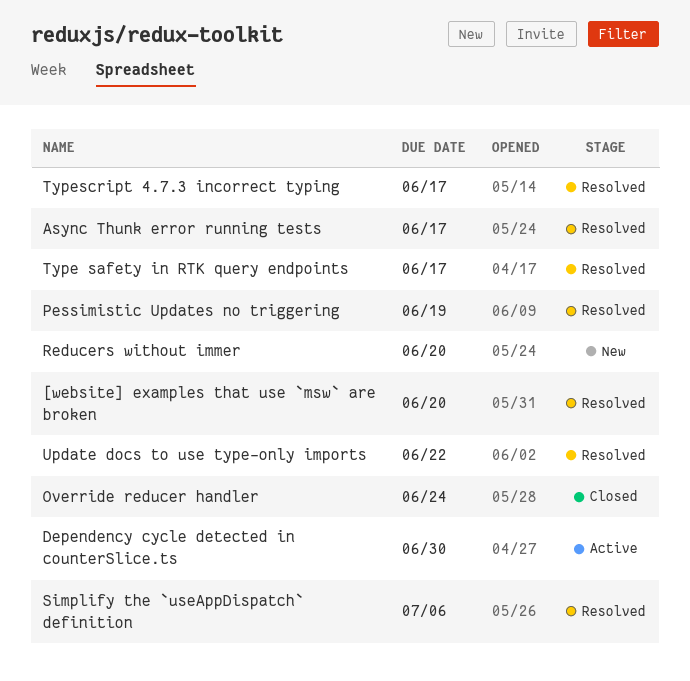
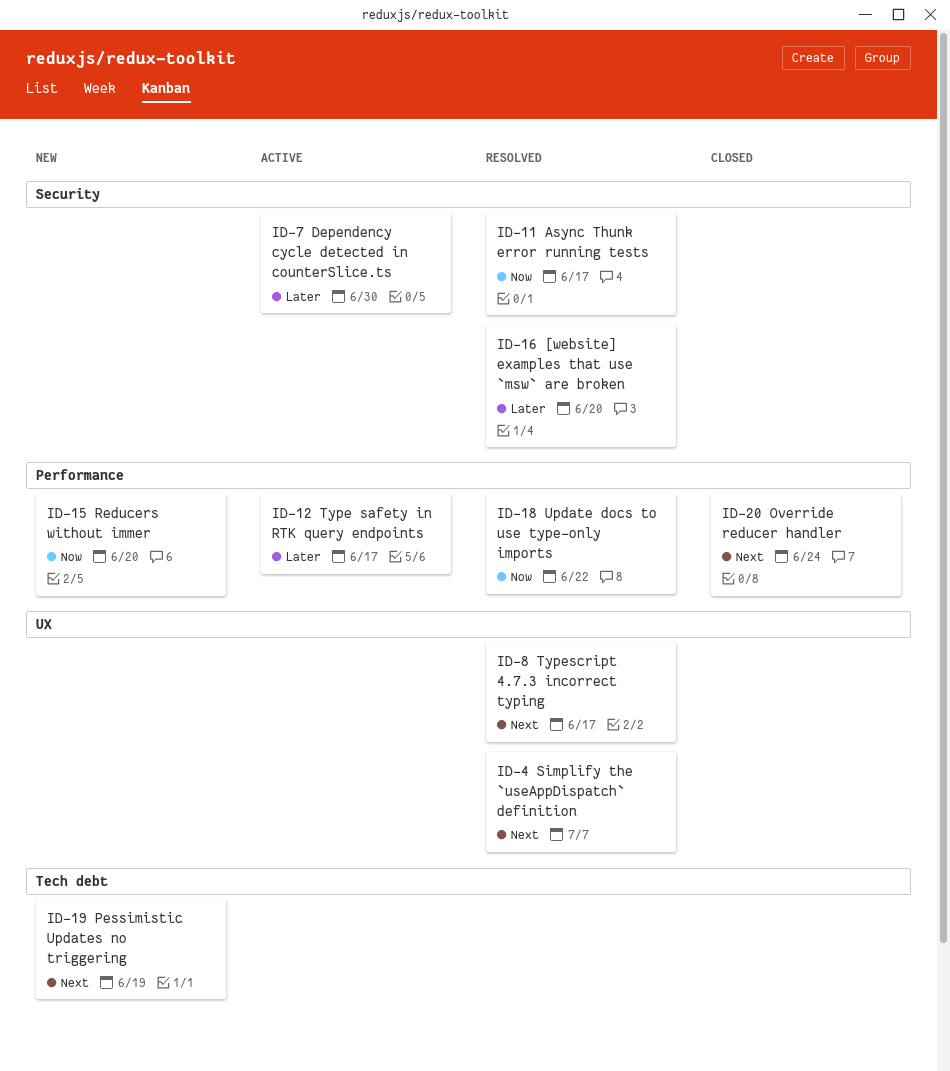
Pessimistic Updates no triggering, status: Resolved -> New
Simplify the `useAppDispatch` definition, due: Jul 6 -> Jul 7
Type safety in RTK query endpoints, status: Resolved -> Active

